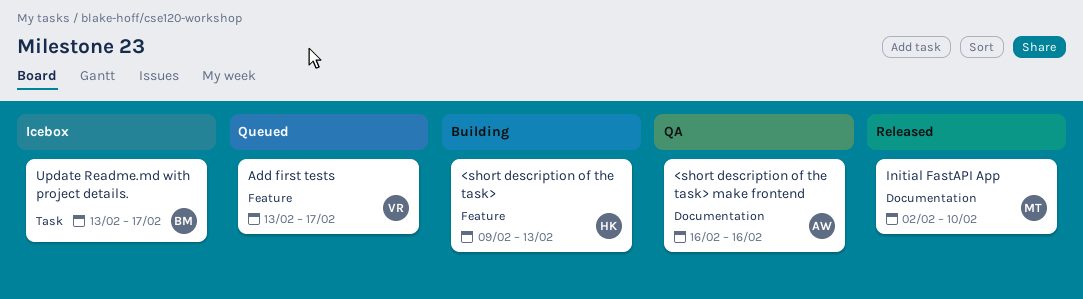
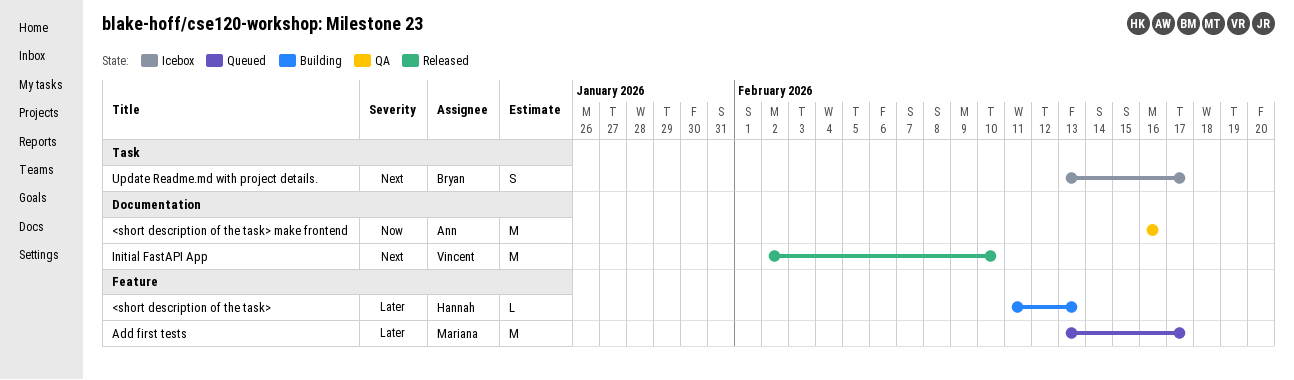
<short description of the task>, start: Feb 9 -> Feb 11
Add first tests, owner: Vincent -> Mariana
Initial FastAPI App, owner: Mariana -> Vincent

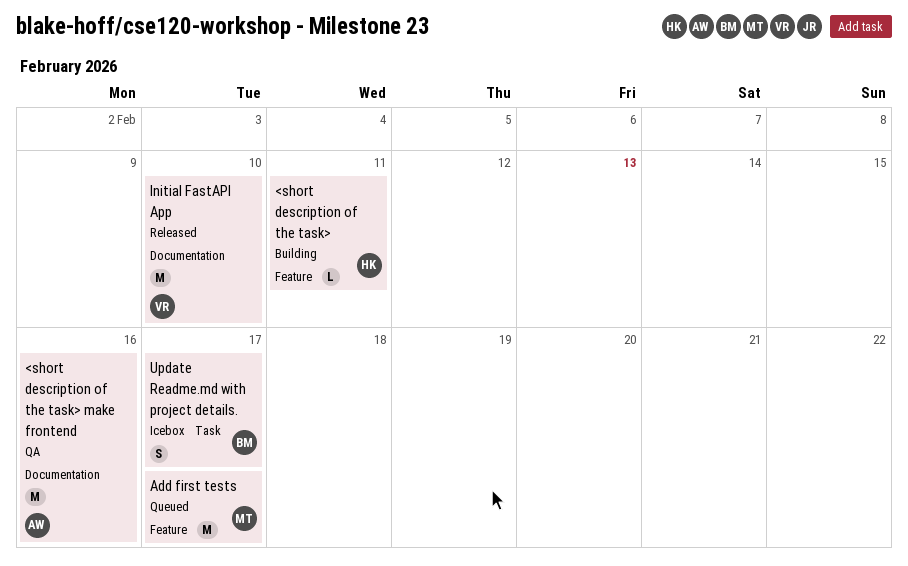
<short description of the task>, due: Feb 13 -> Feb 11

